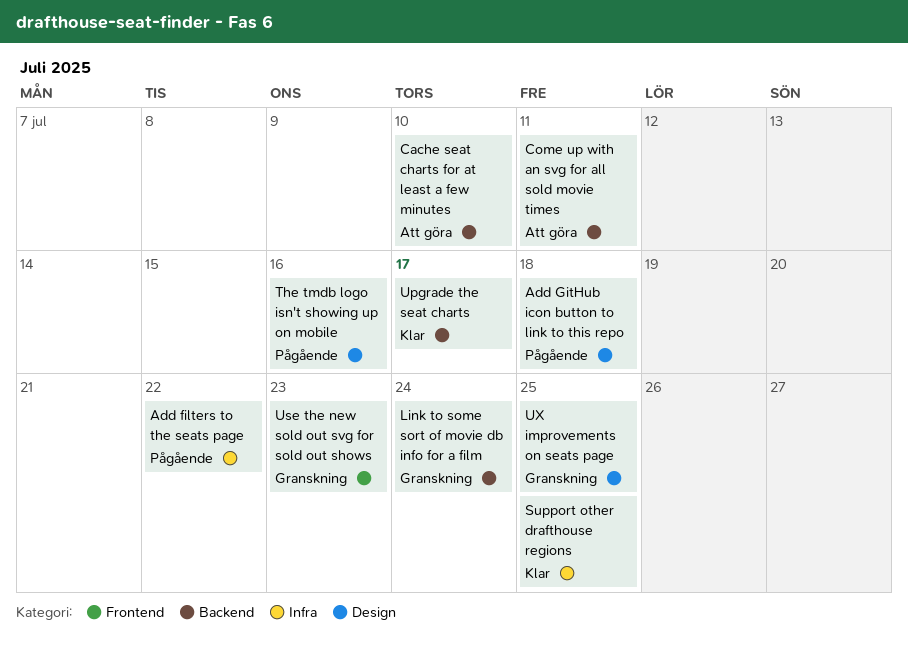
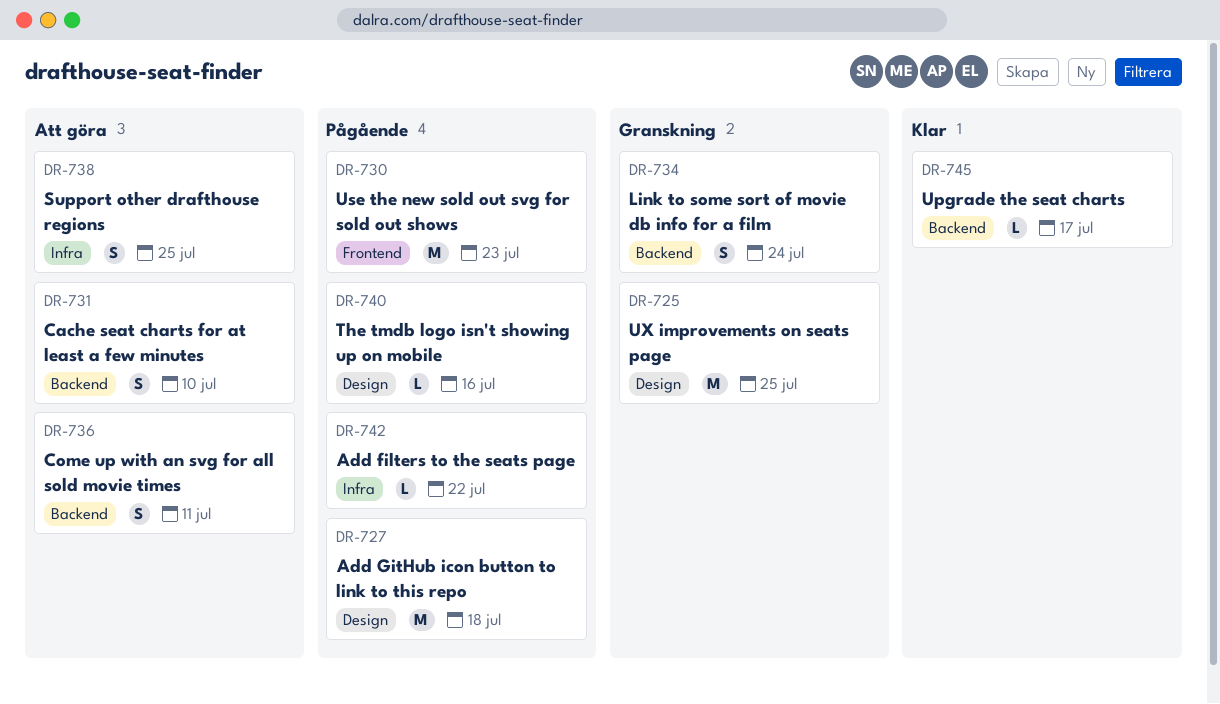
Support other drafthouse regions, status: Klar -> Att göra
Use the new sold out svg for sold out shows, status: Granskning -> Pågående

